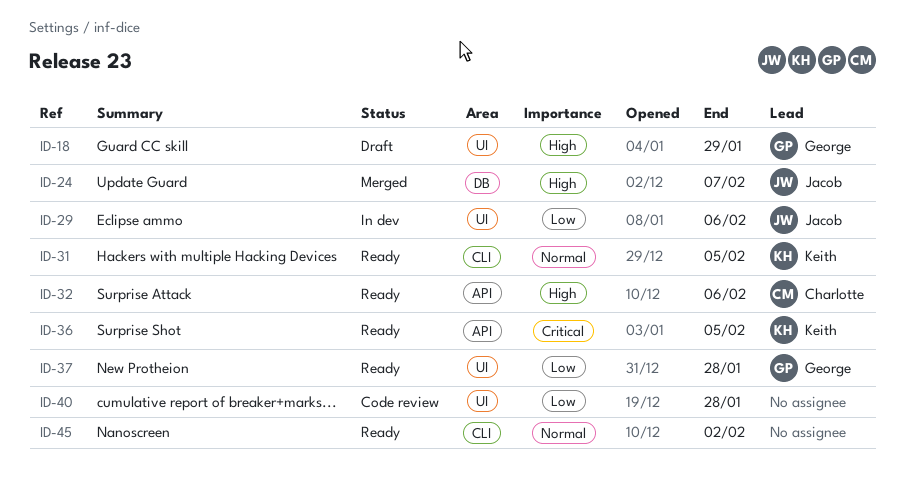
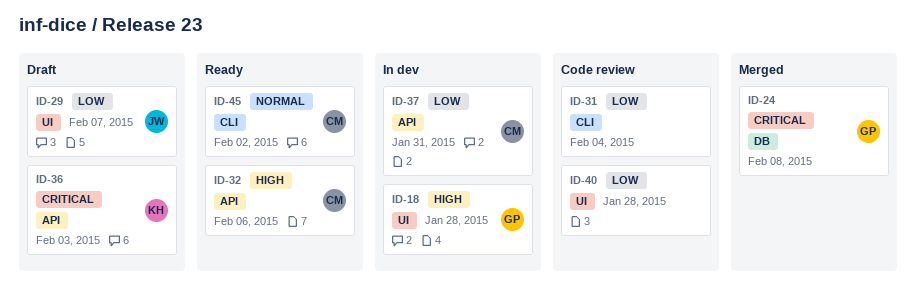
ID-18, status: Draft -> In dev
ID-18, due: Jan 29 -> Jan 28
ID-24, owner: Jacob -> George
ID-24, priority: High -> Critical
ID-24, due: Feb 7 -> Feb 8
ID-29, status: In dev -> Draft
ID-29, due: Feb 6 -> Feb 7
ID-31, status: Ready -> Code review
ID-31, owner: Keith -> none
ID-31, priority: Normal -> Low
ID-31, due: Feb 5 -> Feb 4
ID-36, status: Ready -> Draft
ID-36, due: Feb 5 -> Feb 3
ID-37, status: Ready -> In dev
ID-37, owner: George -> Charlotte
ID-37, label: UI -> API
ID-37, due: Jan 28 -> Jan 31
ID-45, owner: none -> Charlotte

